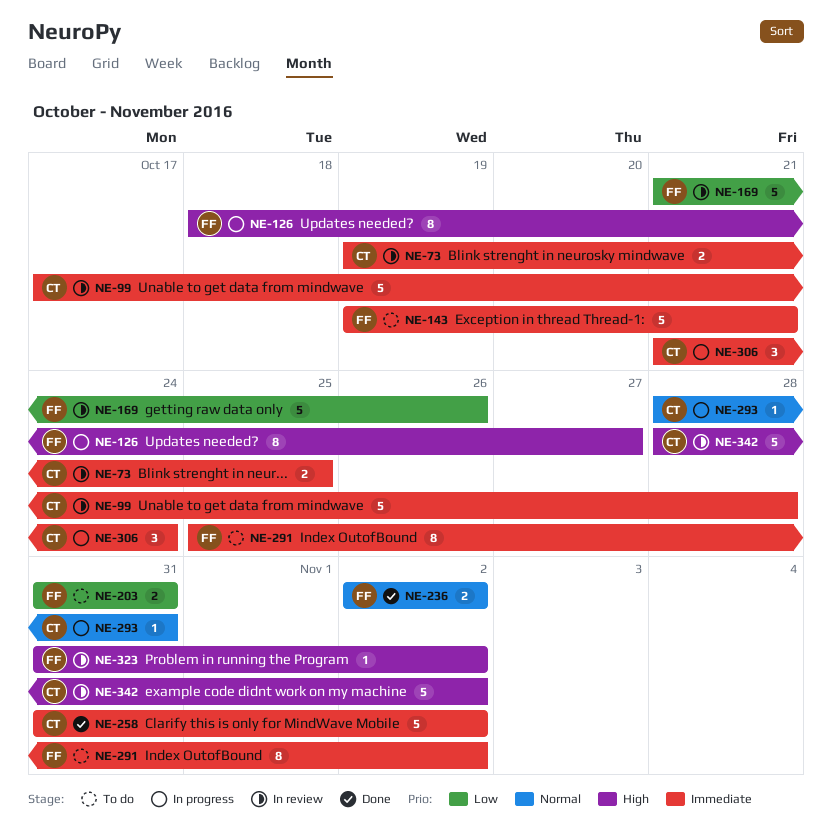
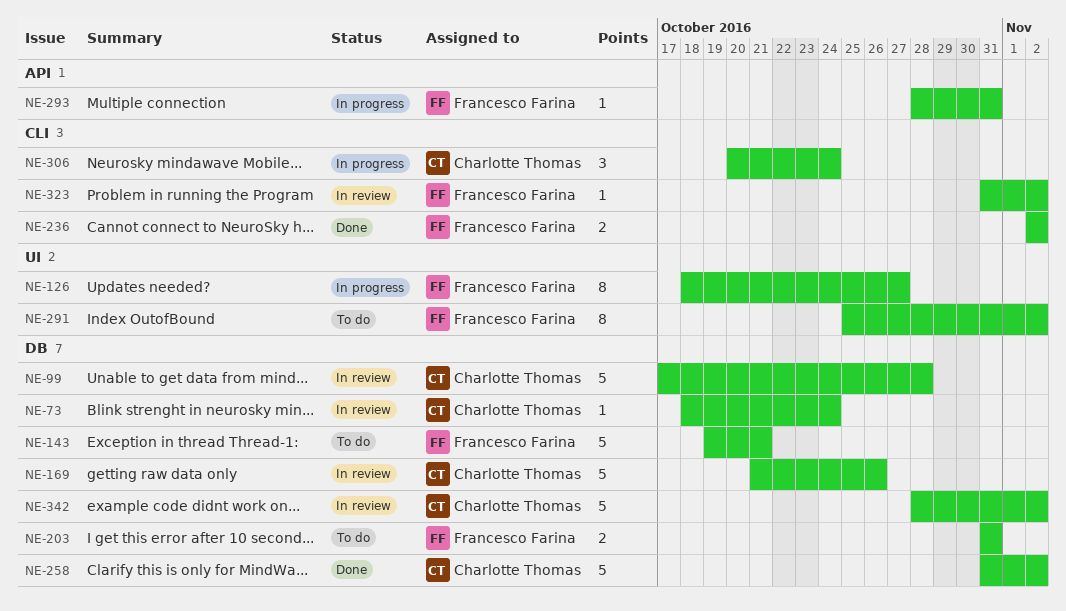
NE-73, estimate: 2 -> 1
NE-73, start: Oct 19 -> Oct 18
NE-73, due: Oct 25 -> Oct 24
NE-169, owner: Francesco Farina -> Charlotte Thomas
NE-293, owner: Charlotte Thomas -> Francesco Farina
NE-306, start: Oct 21 -> Oct 20

